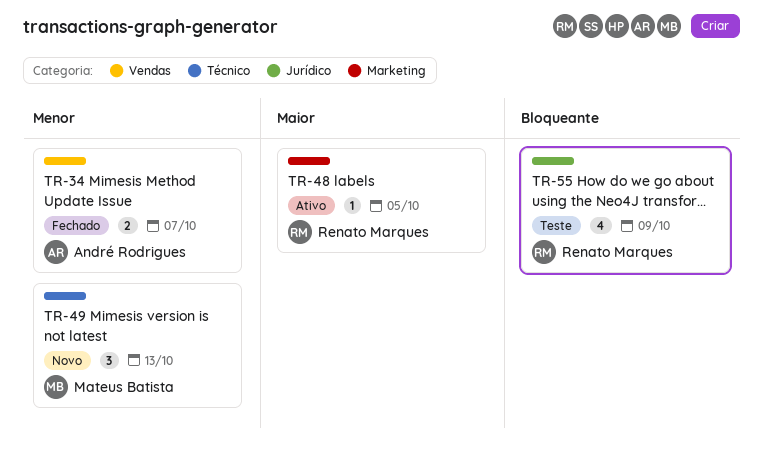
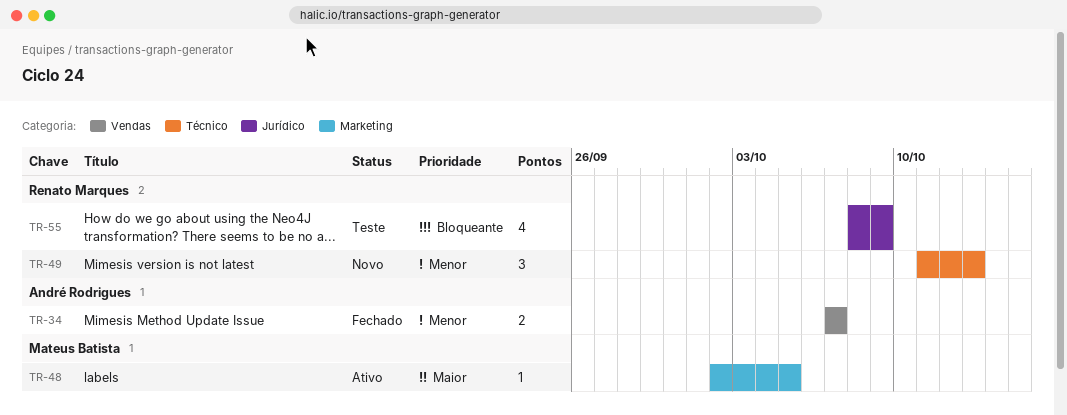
TR-48, owner: Renato Marques -> Mateus Batista
TR-49, owner: Mateus Batista -> Renato Marques

